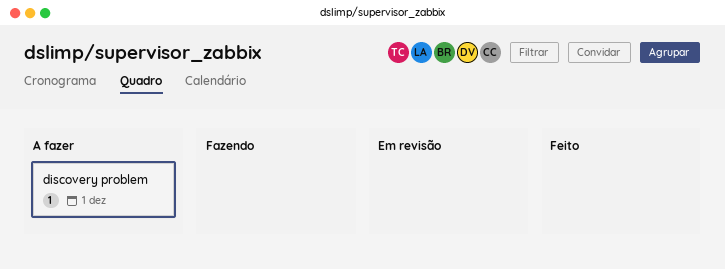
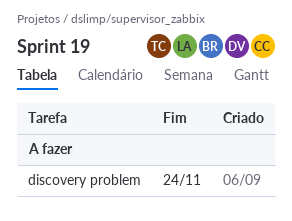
discovery problem, due: Dec 1 -> Nov 24

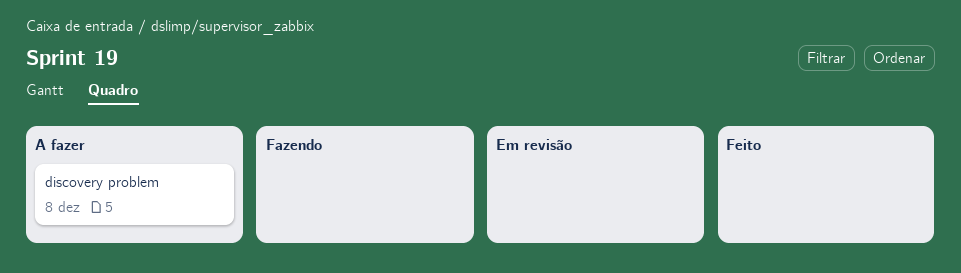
discovery problem, due: Nov 24 -> Dec 8

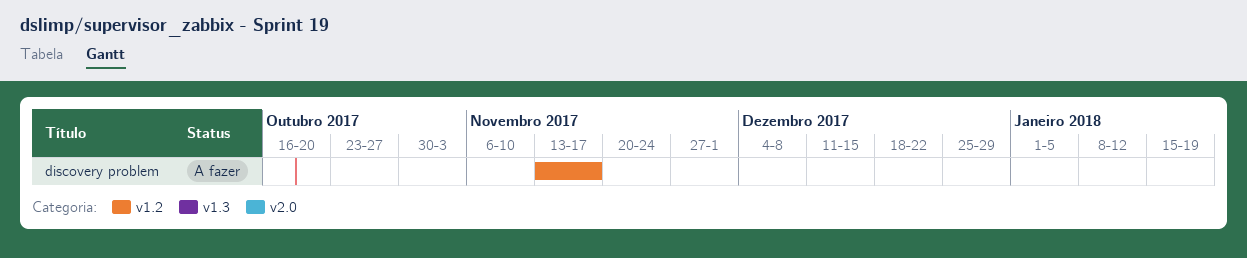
discovery problem, due: Dec 8 -> Nov 17

